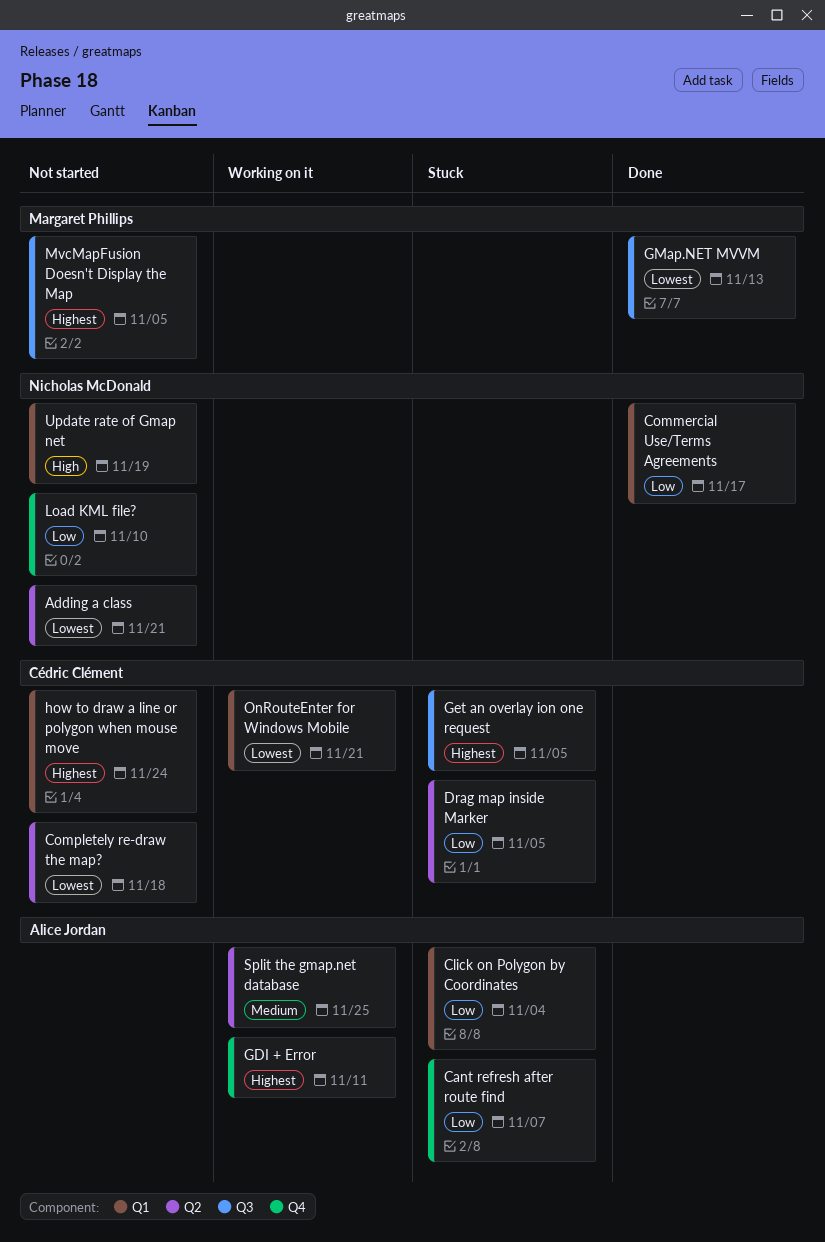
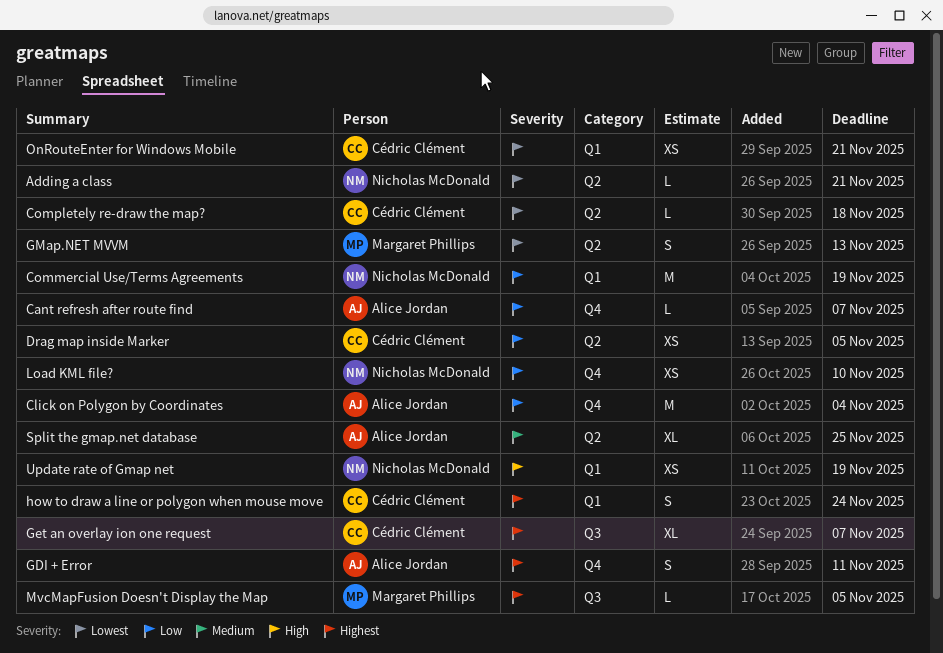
Click on Polygon by Coordinates, label: Q1 -> Q4
Commercial Use/Terms Agreements, due: Nov 17 -> Nov 19
Get an overlay ion one request, due: Nov 5 -> Nov 7
GMap.NET MVVM, label: Q3 -> Q2

